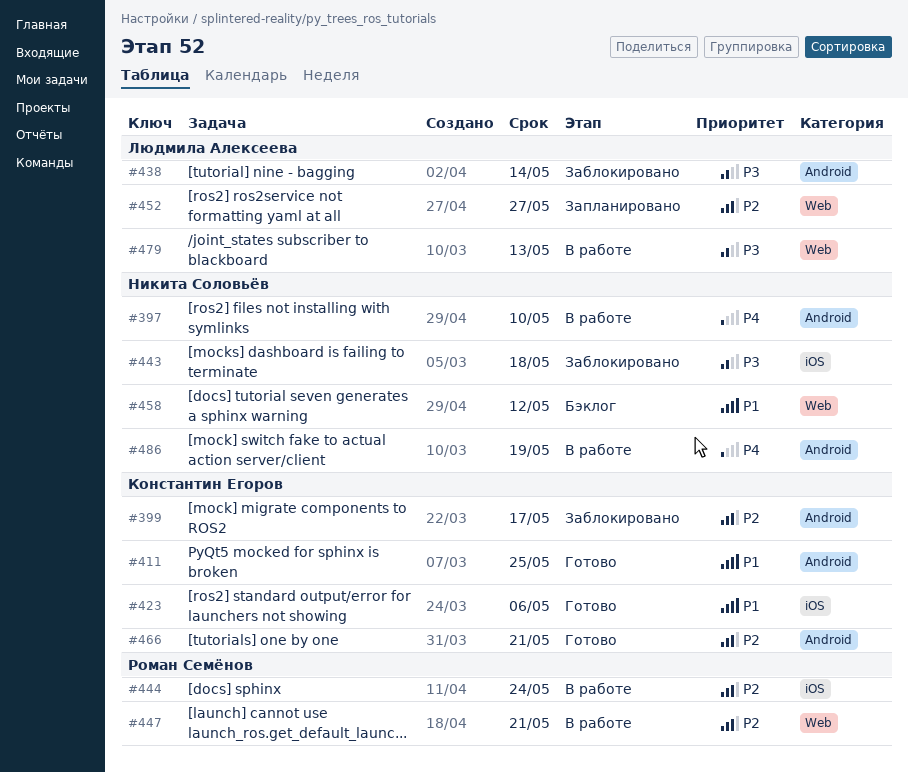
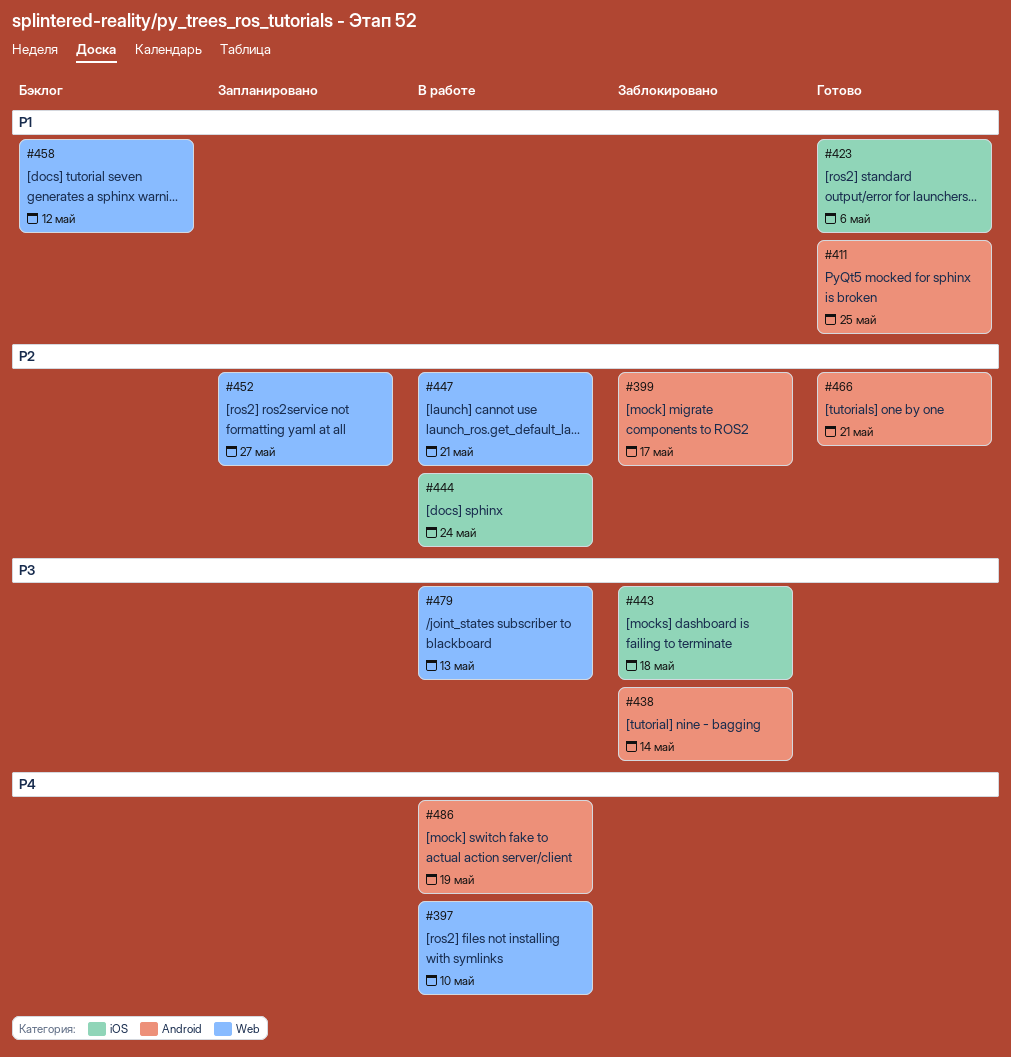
#397, label: Android -> Web

